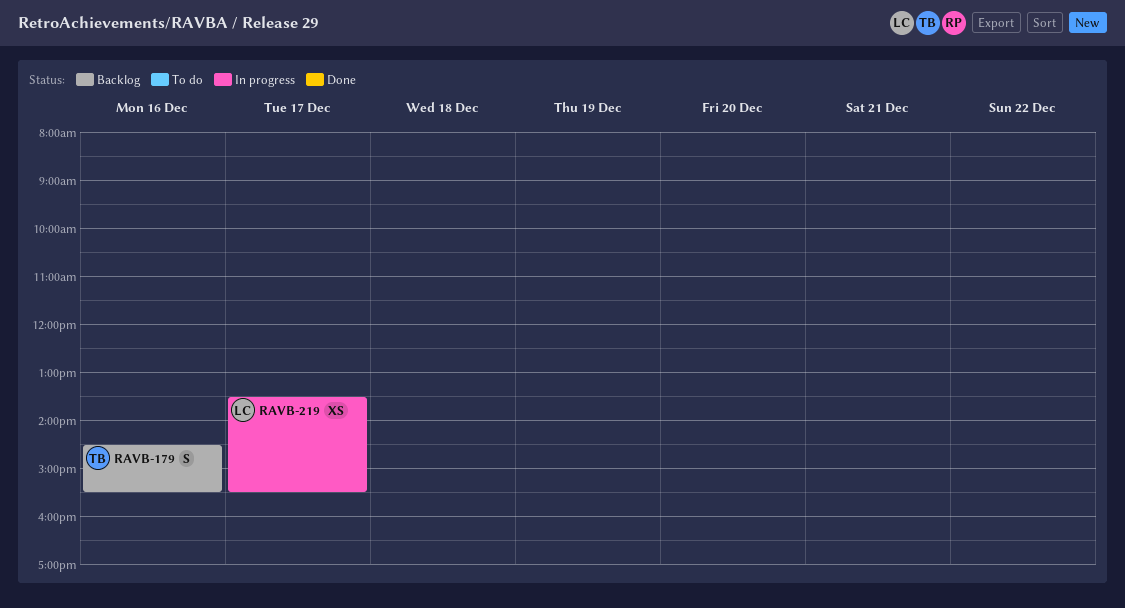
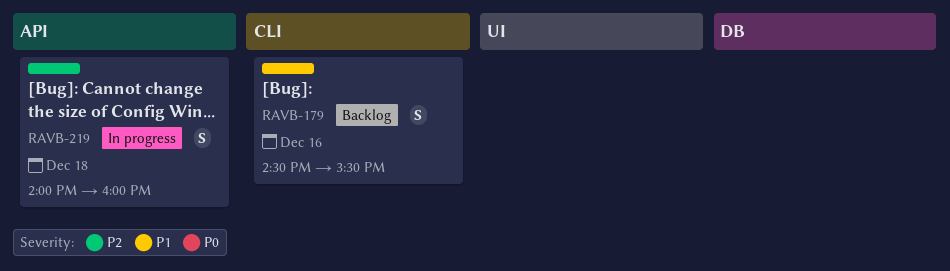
RAVB-219, estimate: XS -> S
RAVB-219, day: Dec 17 -> Dec 18
RAVB-219, begins: 13:30 -> 14:00
RAVB-219, ends: 15:30 -> 16:00

